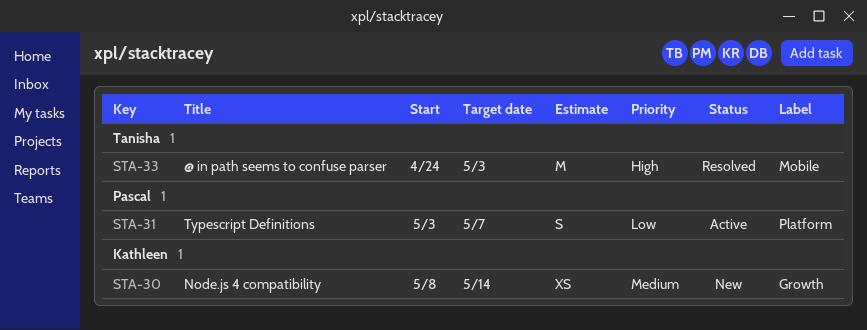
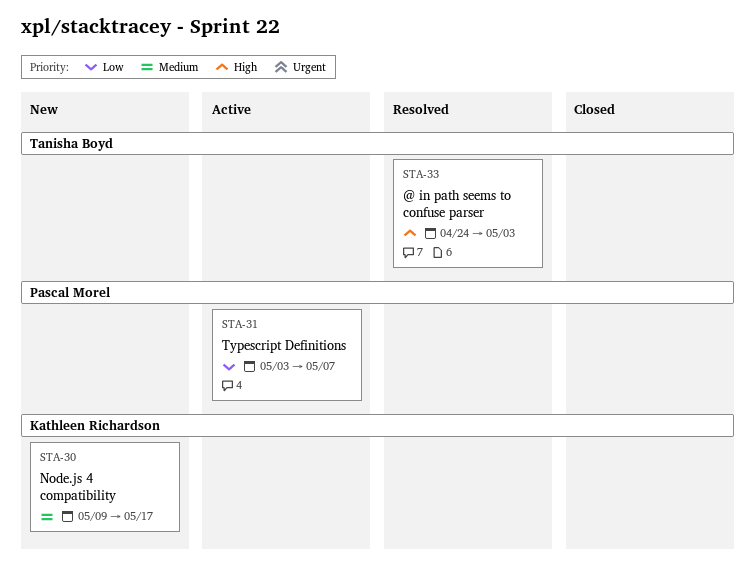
STA-30, start: May 8 -> May 9
STA-30, due: May 14 -> May 17

